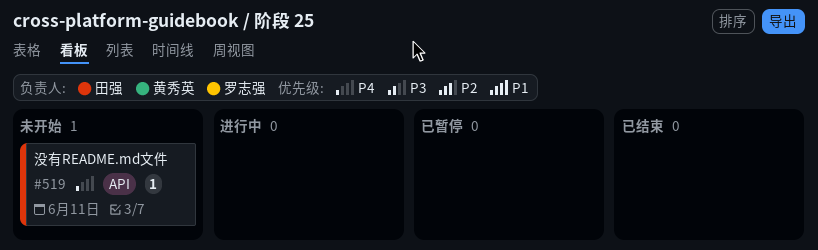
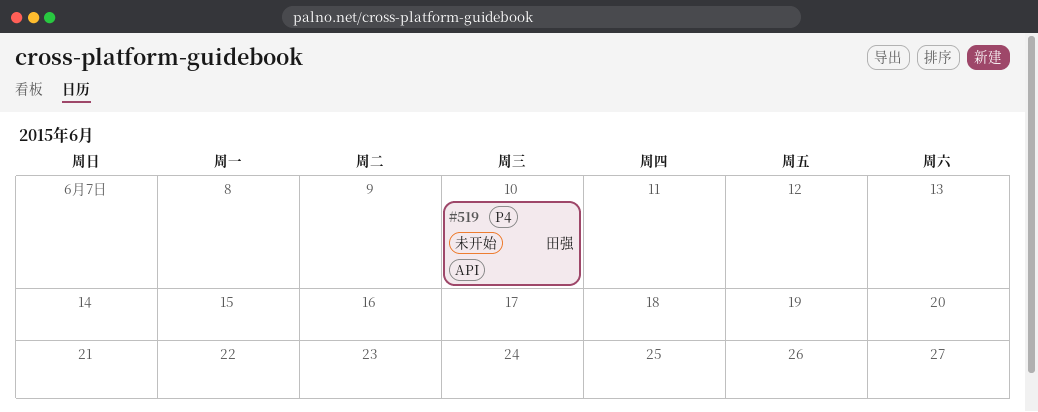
#519, due: Jun 11 -> Jun 10

